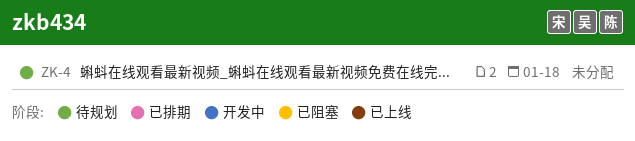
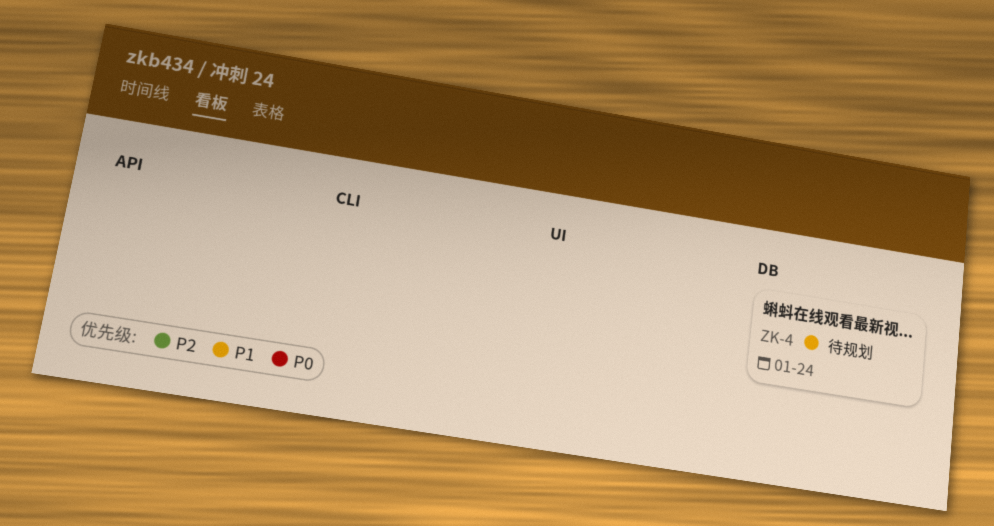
ZK-4, due: Jan 18 -> Jan 24

